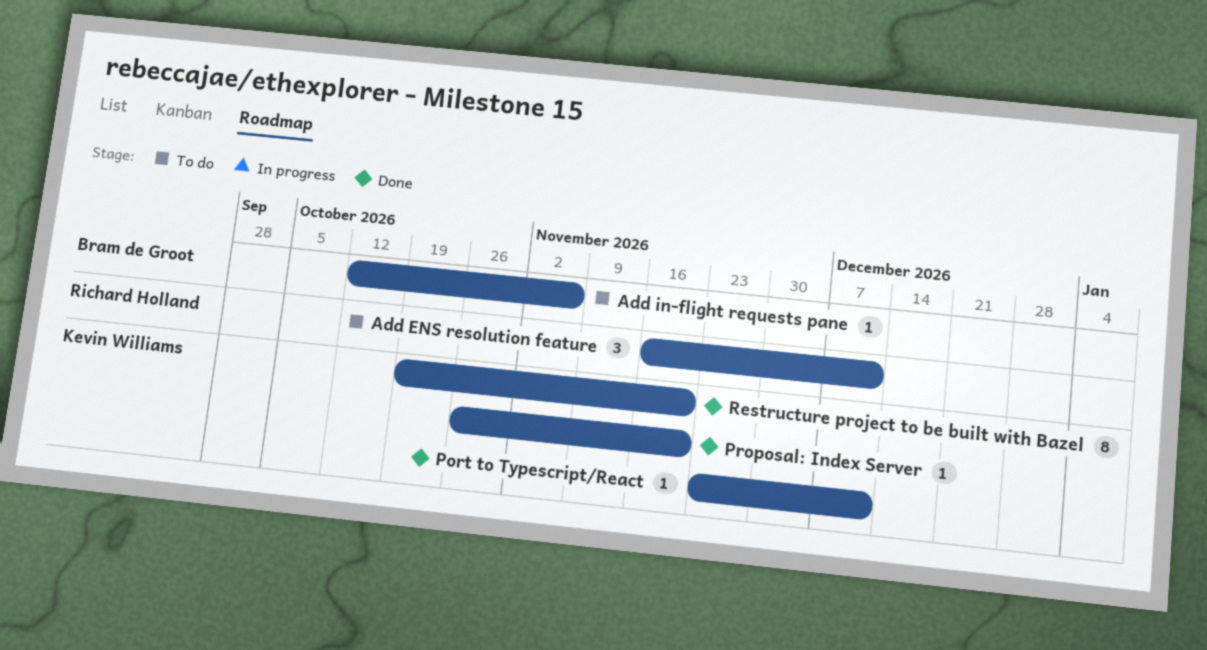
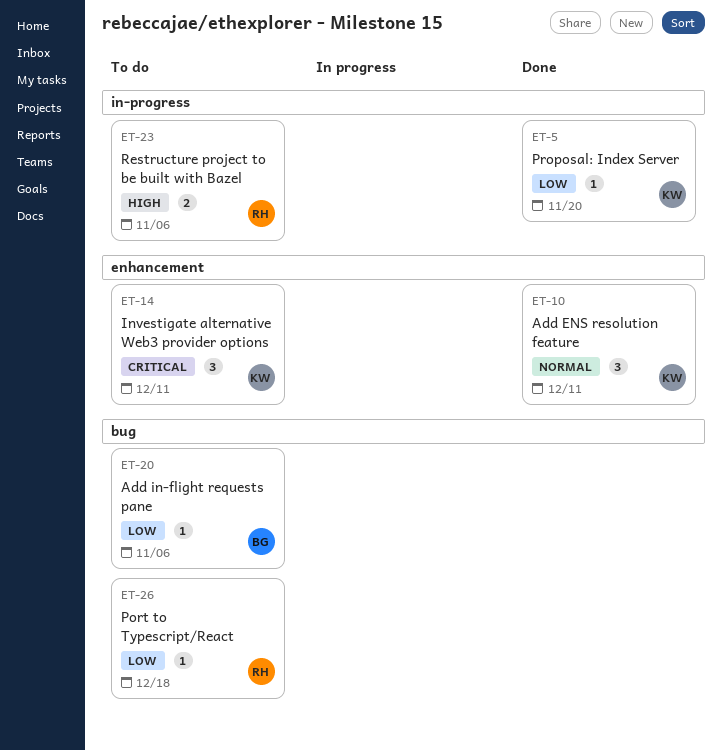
Add ENS resolution feature, status: To do -> Done
Add ENS resolution feature, owner: Richard Holland -> Kevin Williams
Investigate alternative Web3 provider options: none -> present
Port to Typescript/React, status: Done -> To do
Port to Typescript/React, owner: Kevin Williams -> Richard Holland
Port to Typescript/React, due: Dec 11 -> Dec 18
Restructure project to be built with Bazel, status: Done -> To do
Restructure project to be built with Bazel, owner: Kevin Williams -> Richard Holland
Restructure project to be built with Bazel, estimate: 8 -> 2
Restructure project to be built with Bazel, due: Nov 20 -> Nov 6

